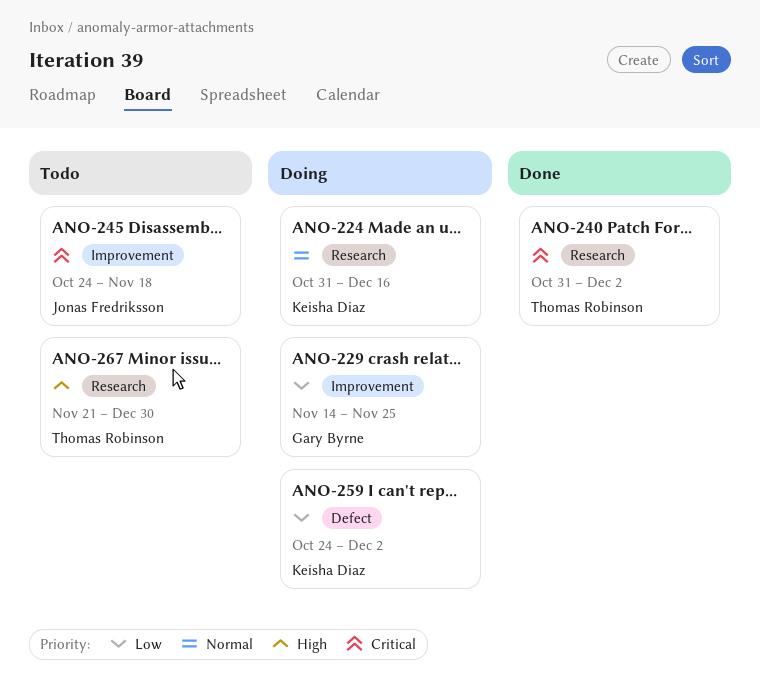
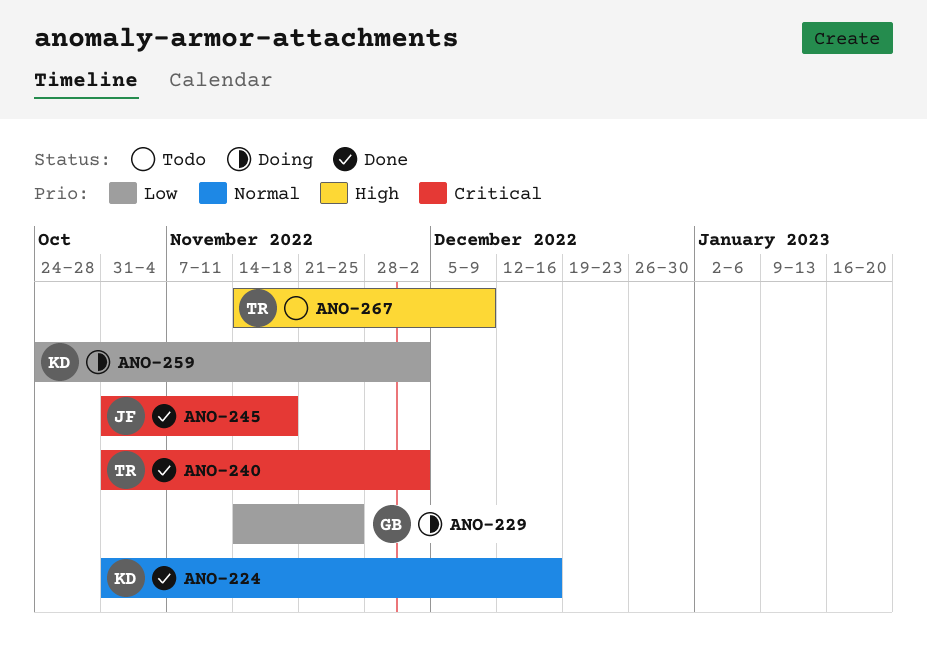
ANO-224, status: Doing -> Done
ANO-245, status: Todo -> Done
ANO-245, start: Oct 24 -> Oct 31
ANO-267, start: Nov 21 -> Nov 14
ANO-267, due: Dec 30 -> Dec 9

